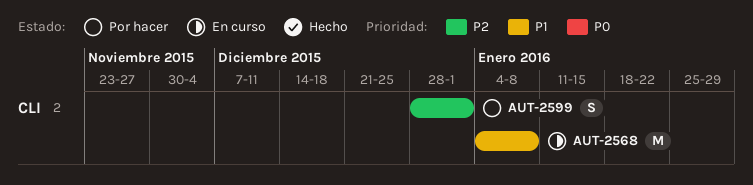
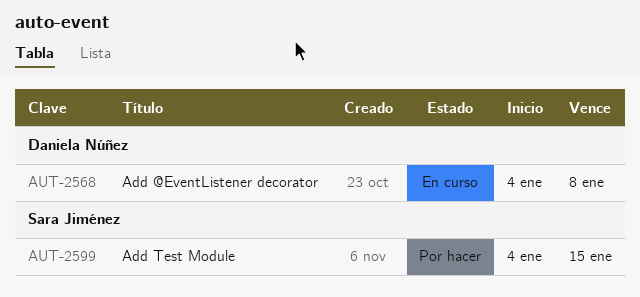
AUT-2599, start: Dec 28 -> Jan 4
AUT-2599, due: Jan 1 -> Jan 15

